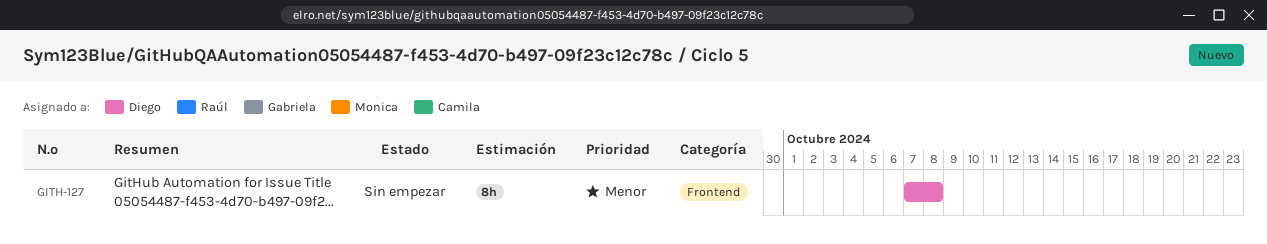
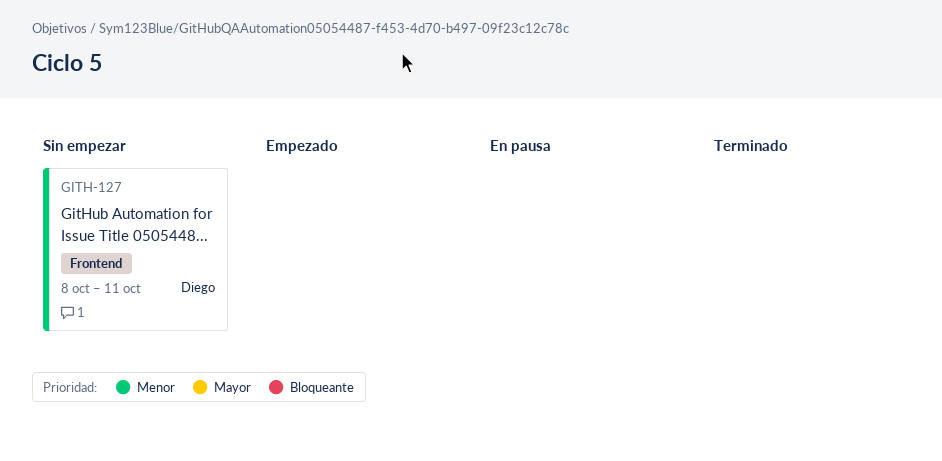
GITH-127, start: Oct 7 -> Oct 8
GITH-127, due: Oct 8 -> Oct 11

